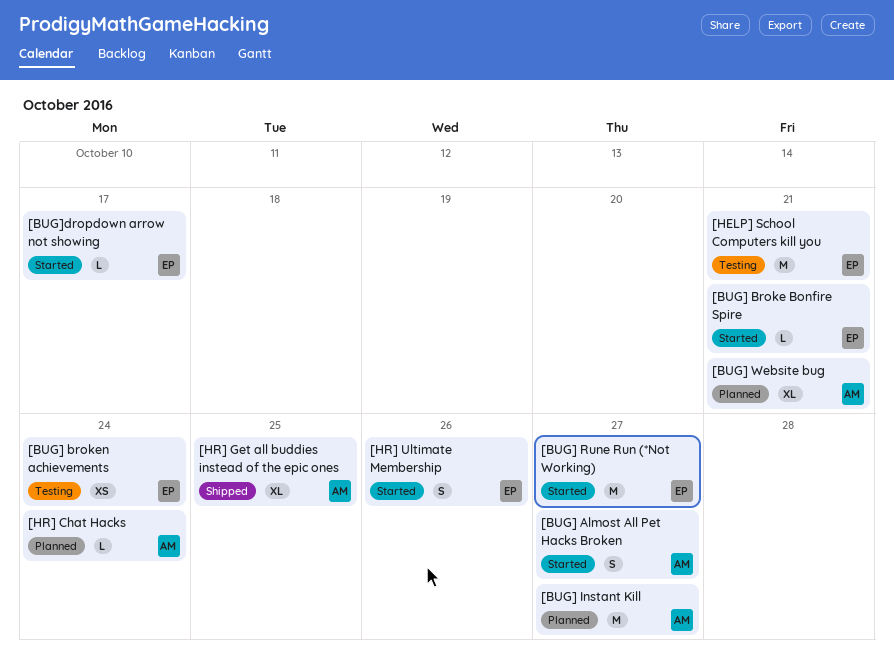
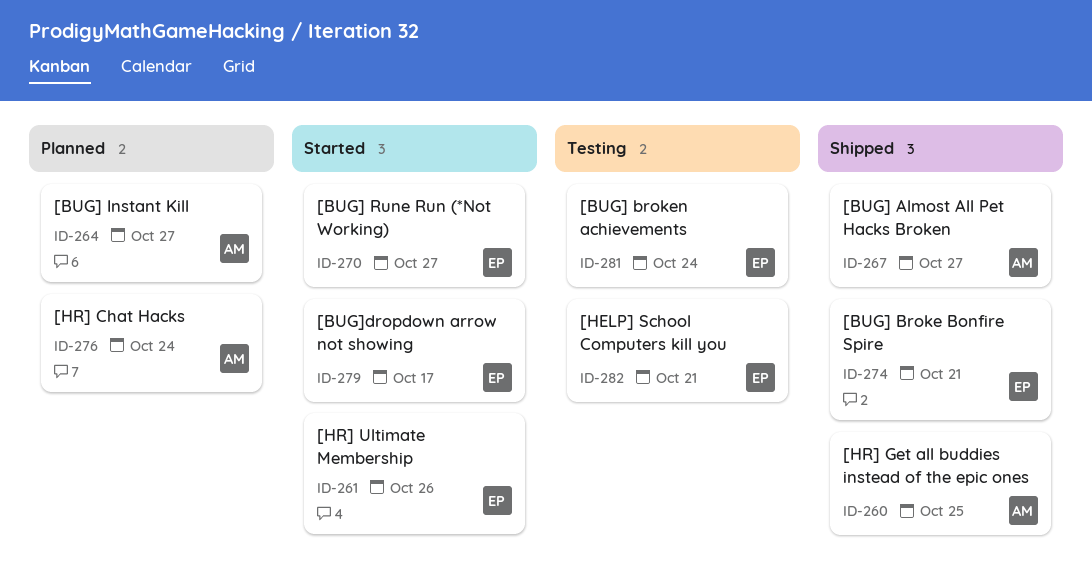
[BUG] Almost All Pet Hacks Broken, status: Started -> Shipped
[BUG] Broke Bonfire Spire, status: Started -> Shipped
[BUG] Website bug: present -> none

